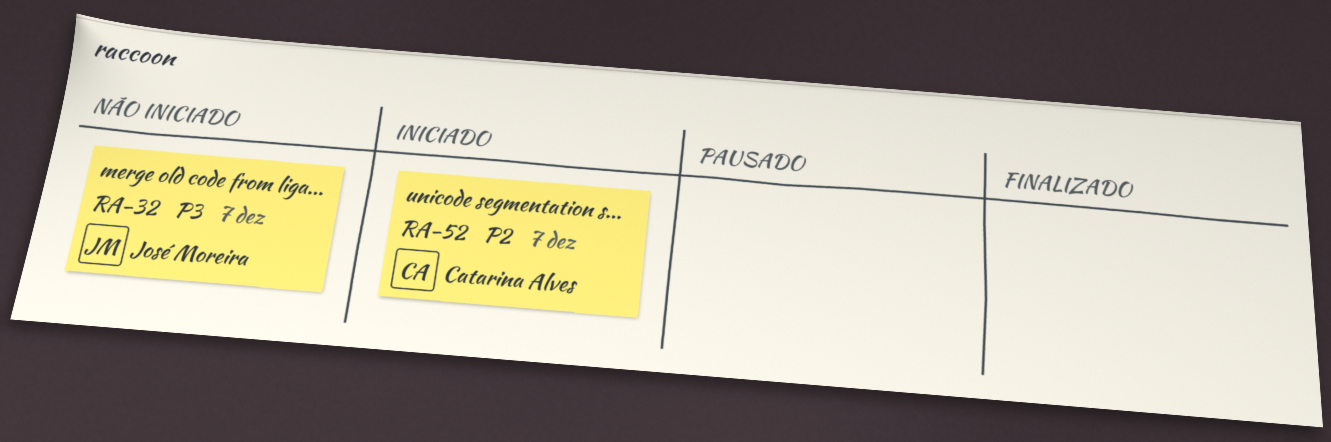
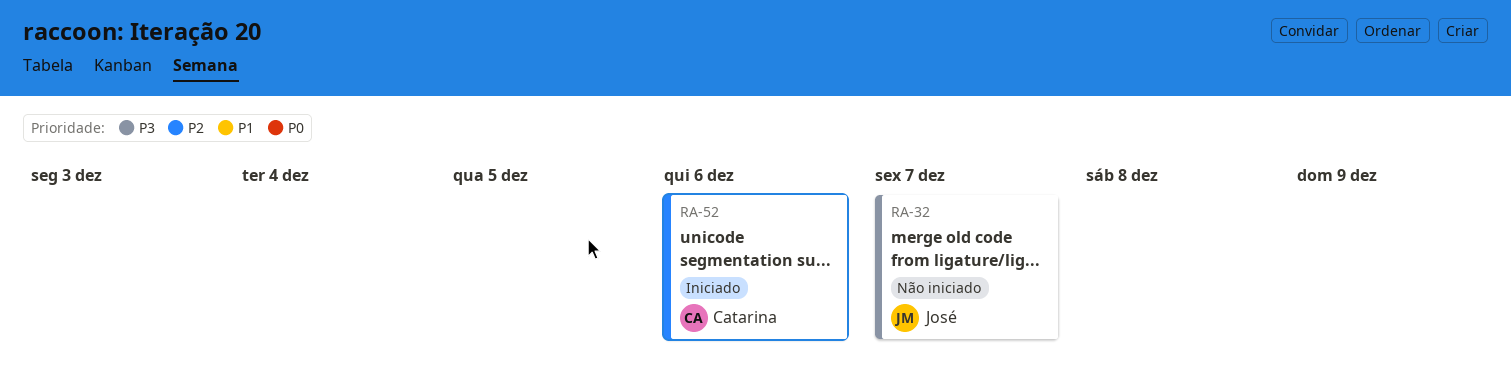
RA-52, due: Dec 7 -> Dec 6

